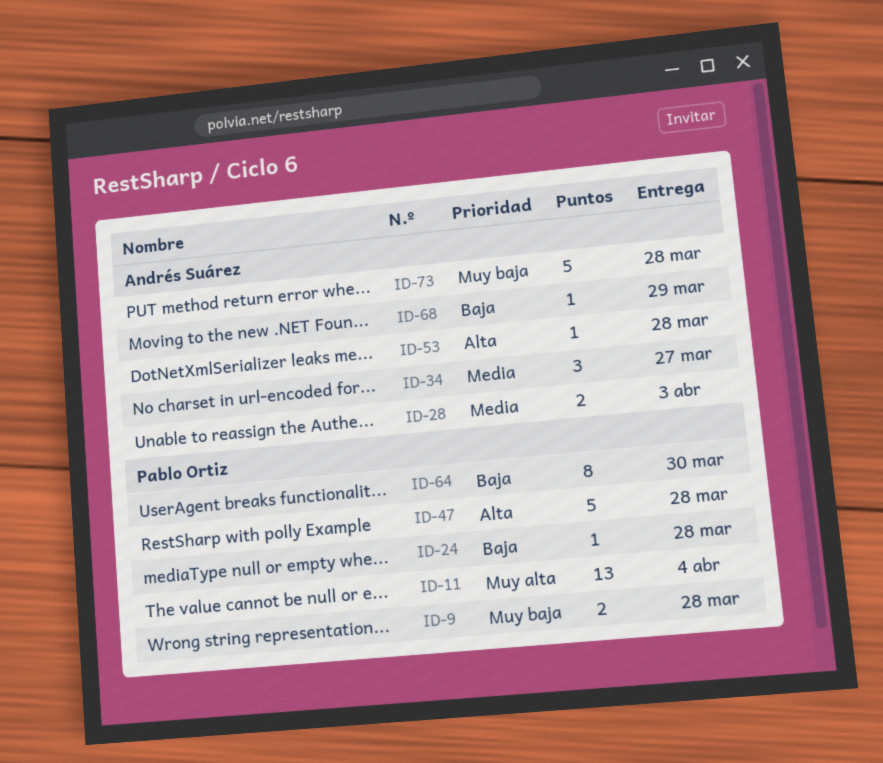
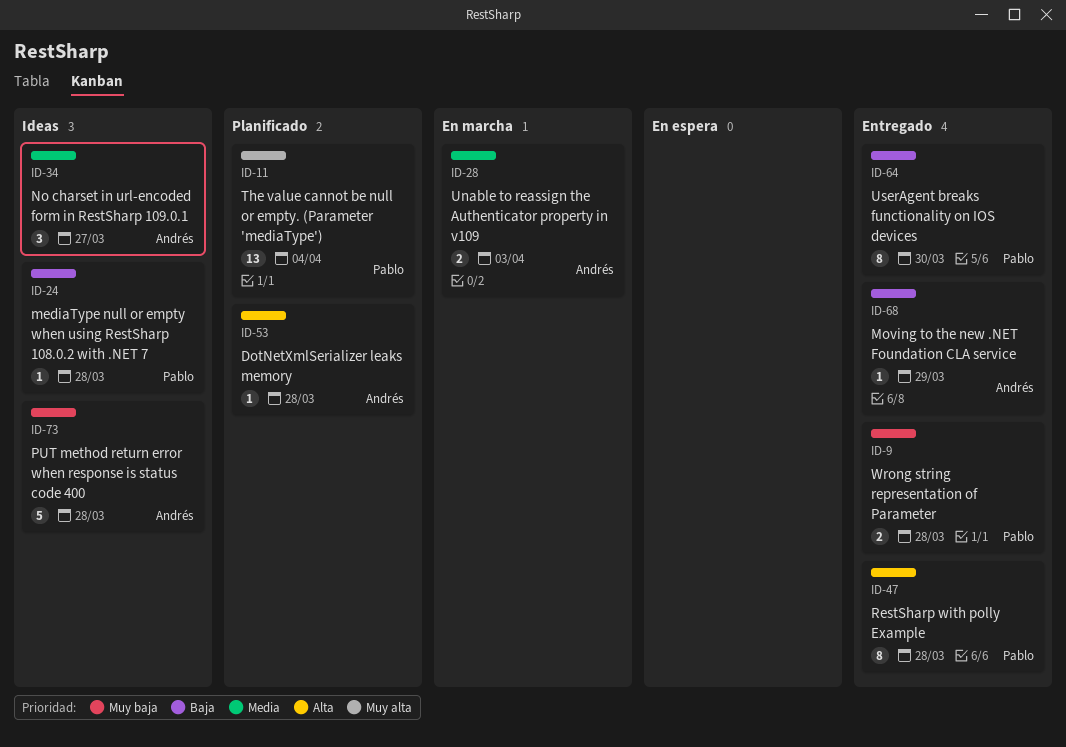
ID-47, estimate: 5 -> 8

